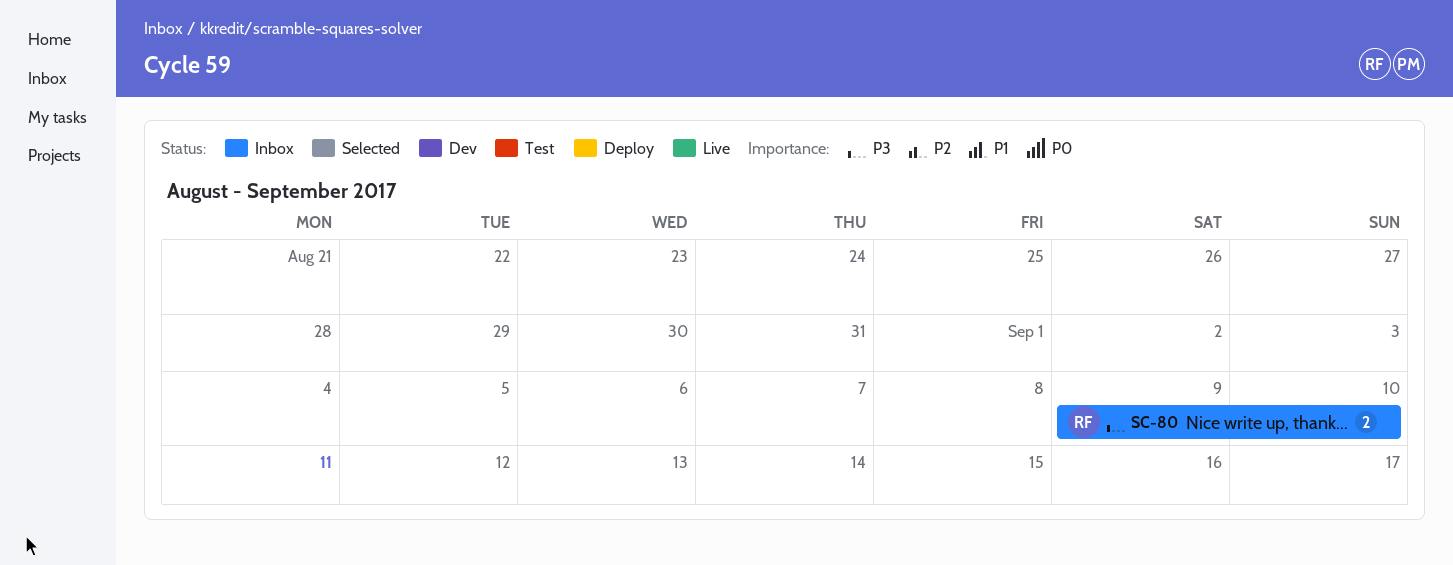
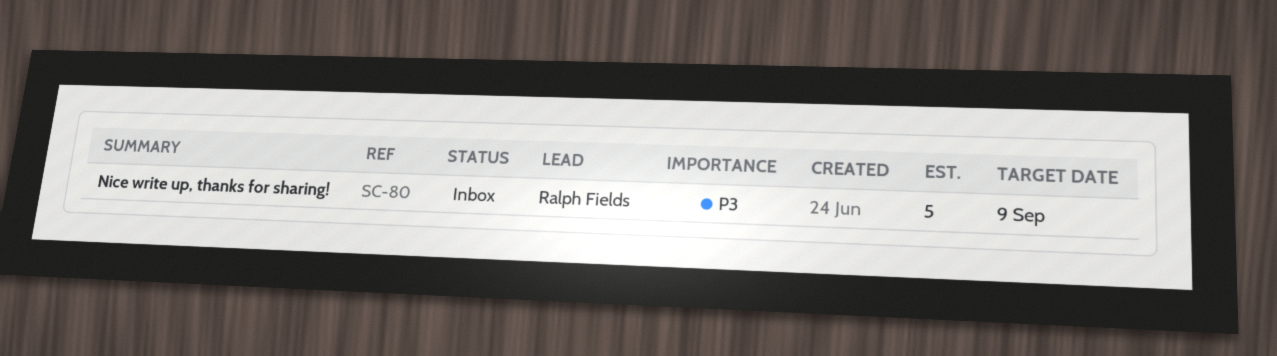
SC-80, estimate: 2 -> 5
SC-80, due: Sep 10 -> Sep 9

